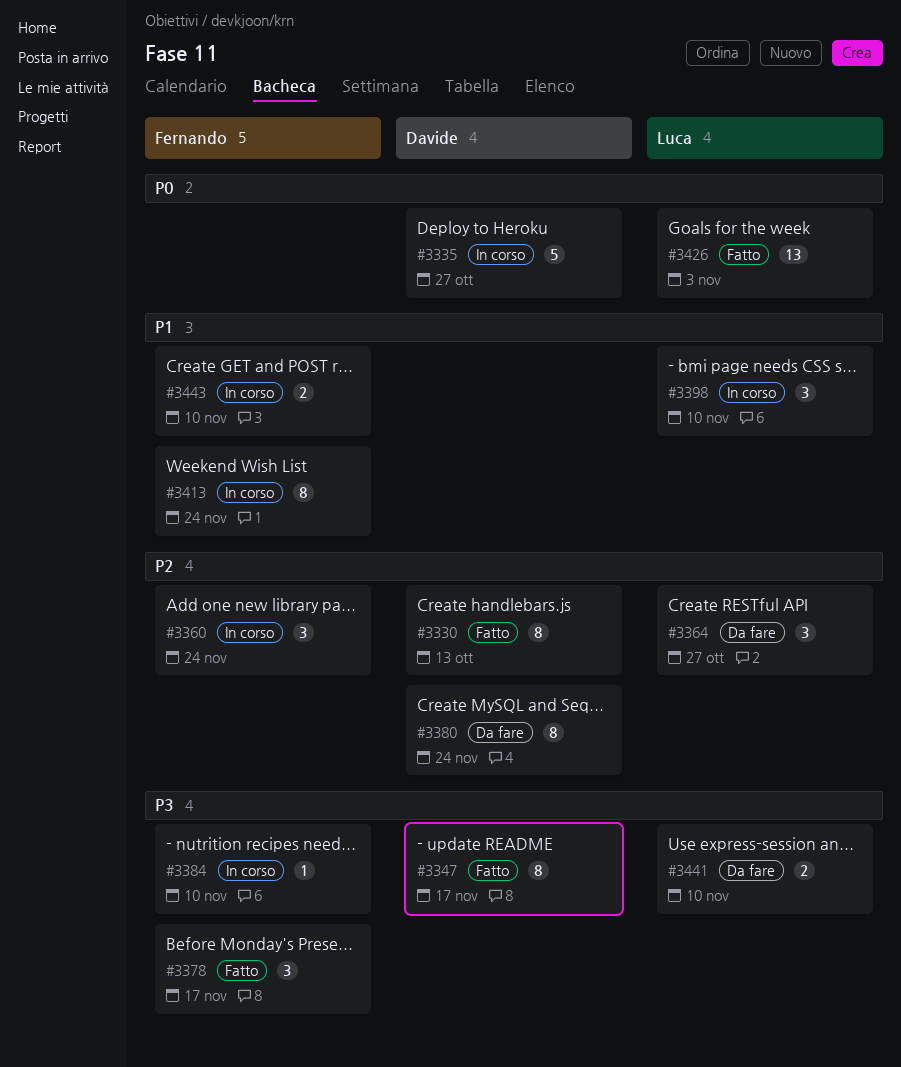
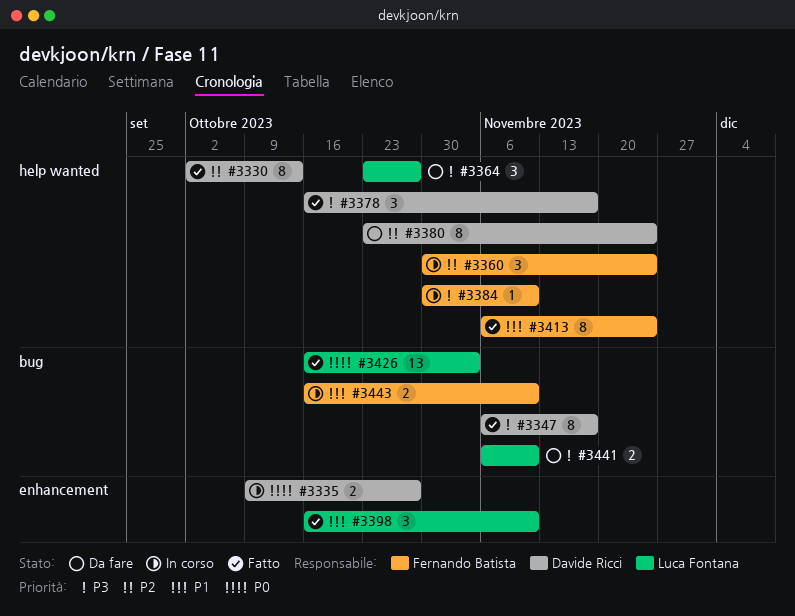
#3335, estimate: 5 -> 2
#3364, priority: P2 -> P3
#3378, owner: Fernando Batista -> Davide Ricci
#3398, status: In corso -> Fatto
#3413, status: In corso -> Fatto

